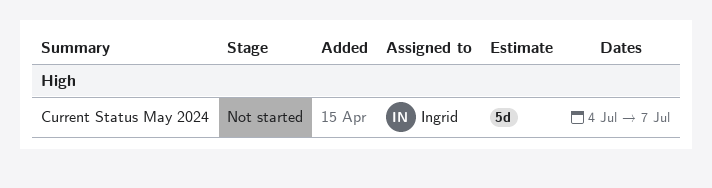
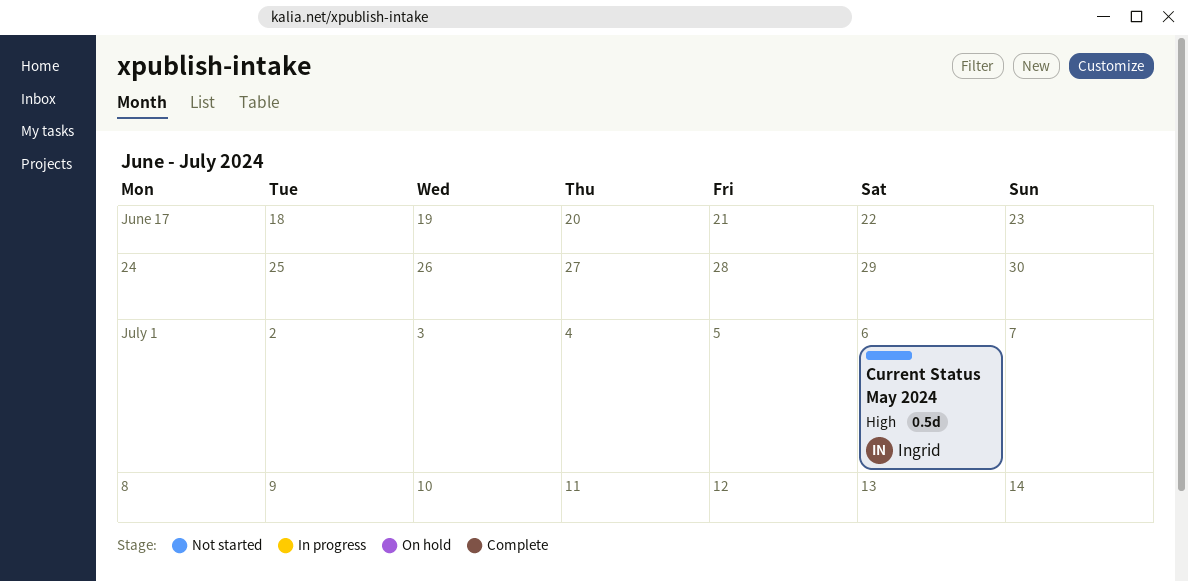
Current Status May 2024, estimate: 5d -> 0.5d
Current Status May 2024, due: Jul 7 -> Jul 6

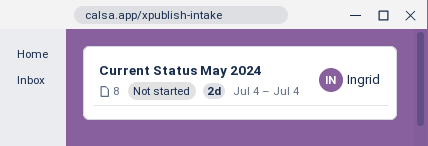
Current Status May 2024, estimate: 0.5d -> 2d
Current Status May 2024, due: Jul 6 -> Jul 4

